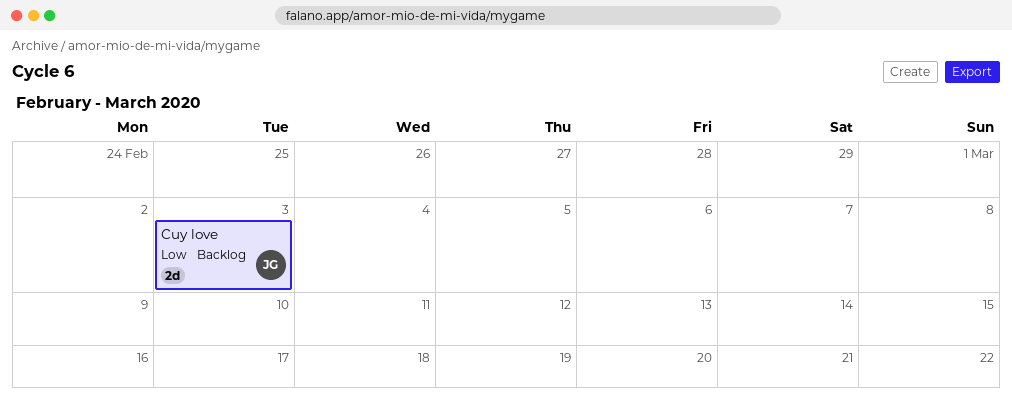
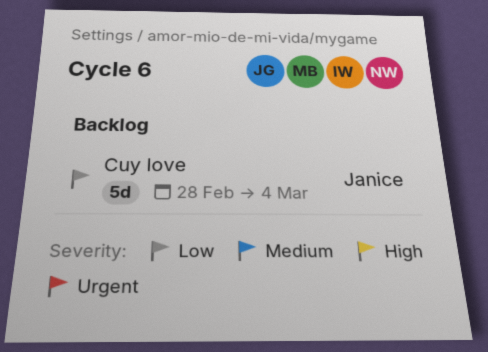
Cuy love, estimate: 2d -> 5d
Cuy love, due: Mar 3 -> Mar 4

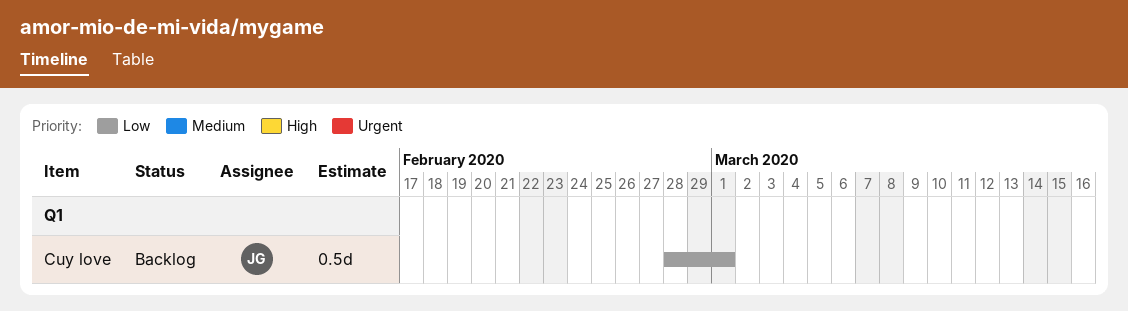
Cuy love, estimate: 5d -> 0.5d
Cuy love, due: Mar 4 -> Mar 1

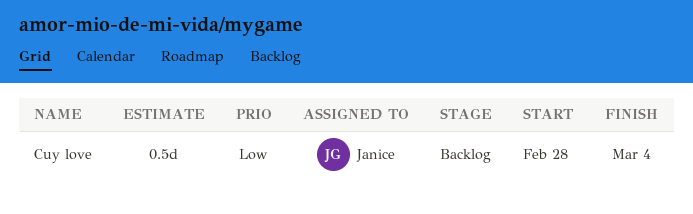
Cuy love, due: Mar 1 -> Mar 4

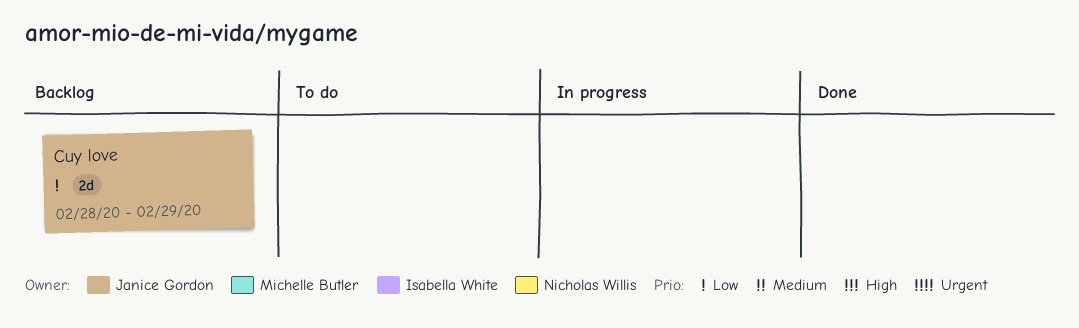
Cuy love, estimate: 0.5d -> 2d
Cuy love, due: Mar 4 -> Feb 29

